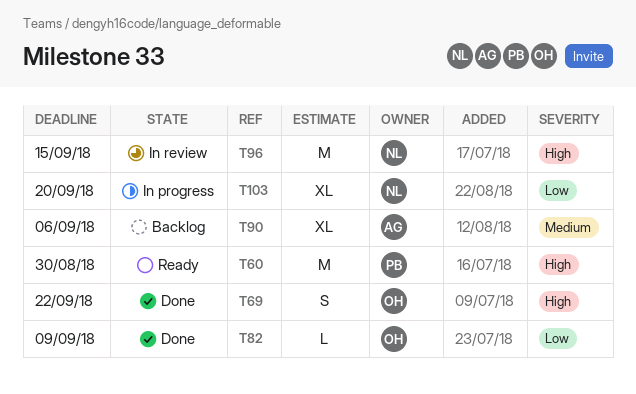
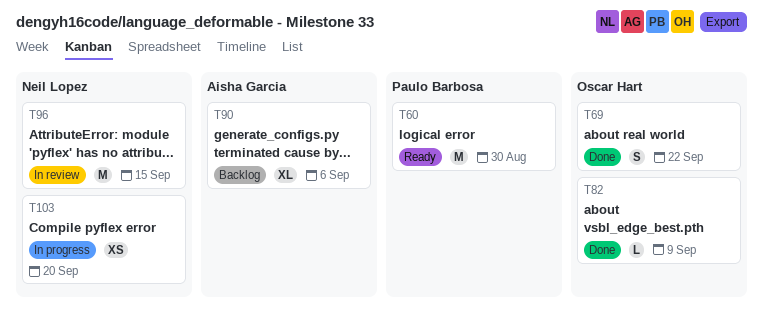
T103, estimate: XL -> XS

